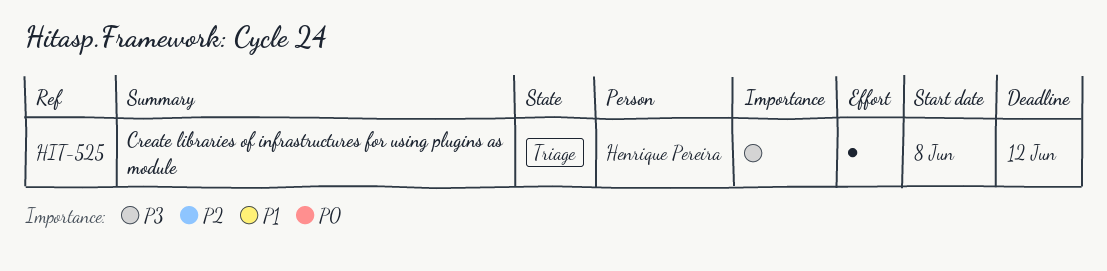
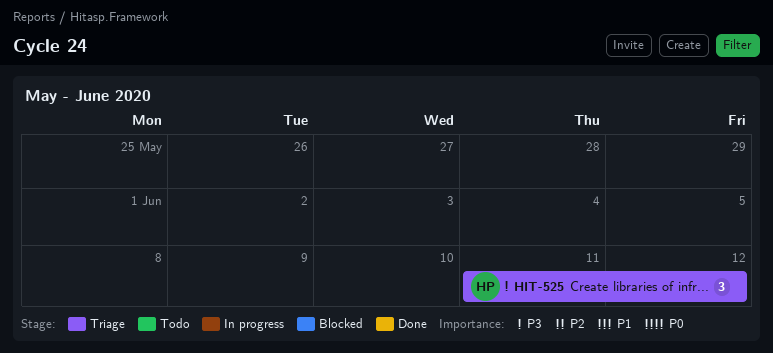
HIT-525, estimate: 1 -> 3
HIT-525, start: Jun 8 -> Jun 11

